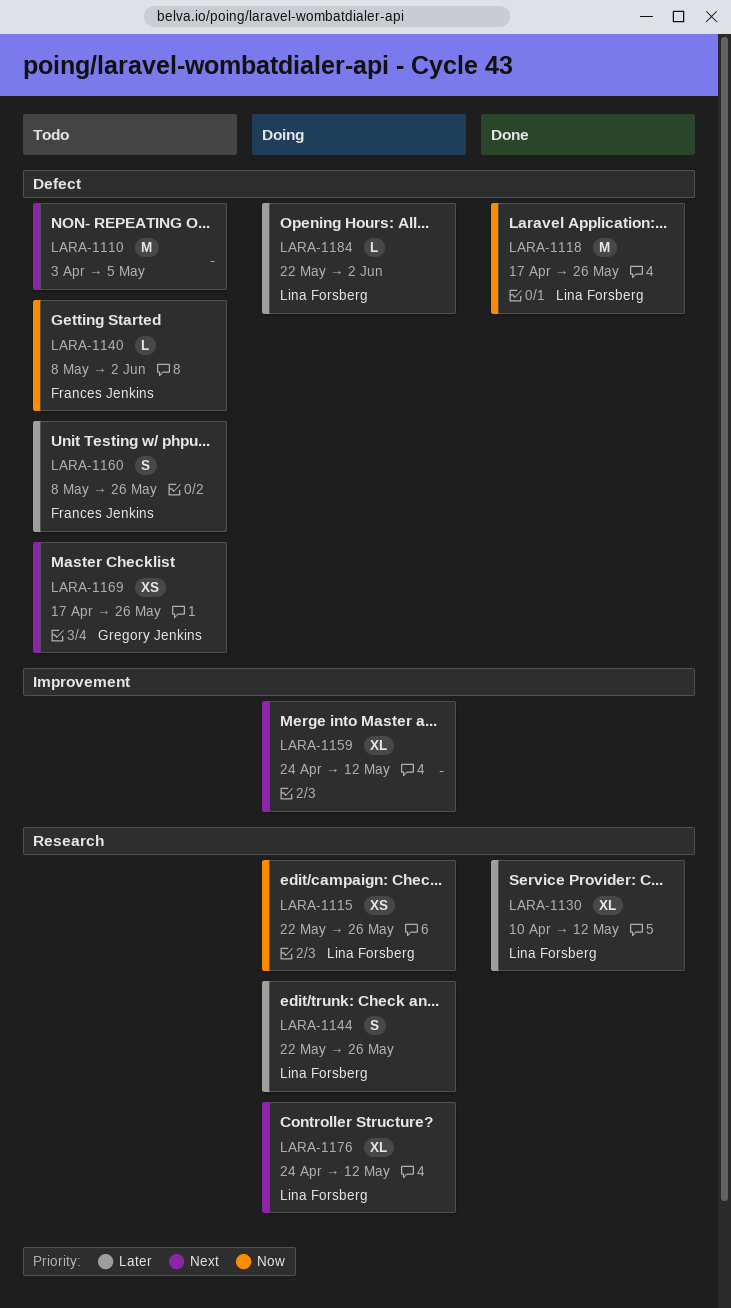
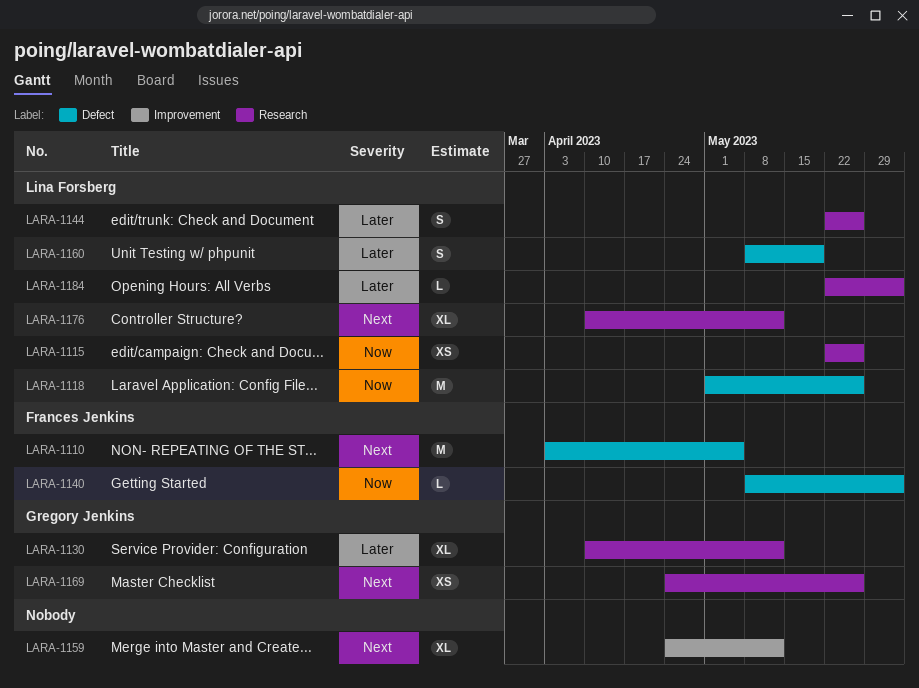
LARA-1110, owner: none -> Frances Jenkins
LARA-1118, start: Apr 17 -> May 1
LARA-1130, owner: Lina Forsberg -> Gregory Jenkins
LARA-1160, owner: Frances Jenkins -> Lina Forsberg
LARA-1160, due: May 26 -> May 19
LARA-1169, label: Defect -> Research
LARA-1169, start: Apr 17 -> Apr 24
LARA-1176, start: Apr 24 -> Apr 10
LARA-1184, label: Defect -> Research

